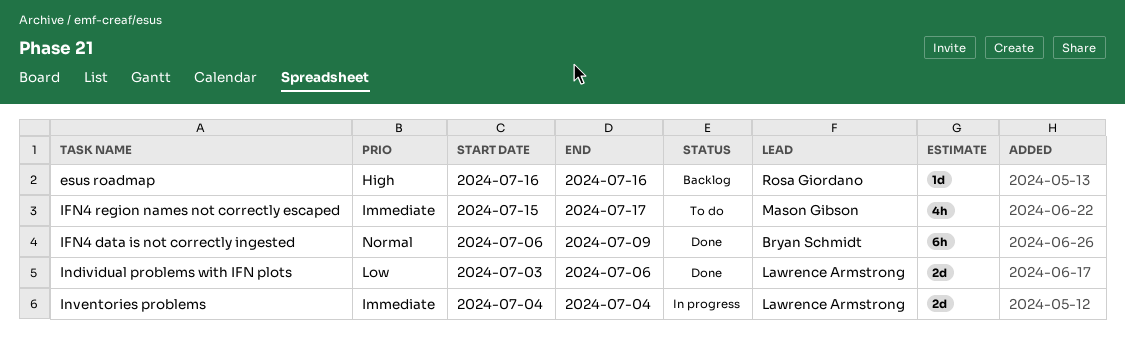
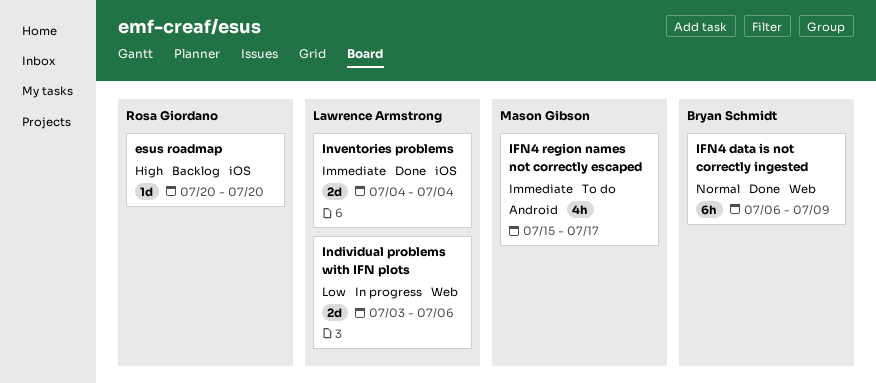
esus roadmap, start: Jul 16 -> Jul 20
esus roadmap, due: Jul 16 -> Jul 20
Individual problems with IFN plots, status: Done -> In progress
Inventories problems, status: In progress -> Done

